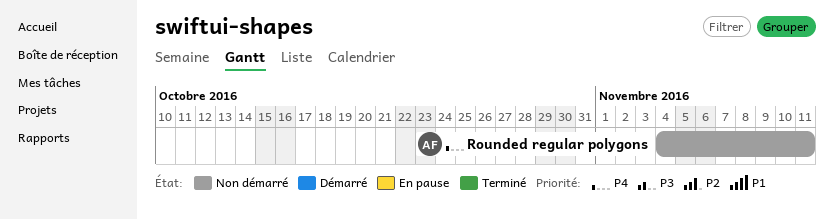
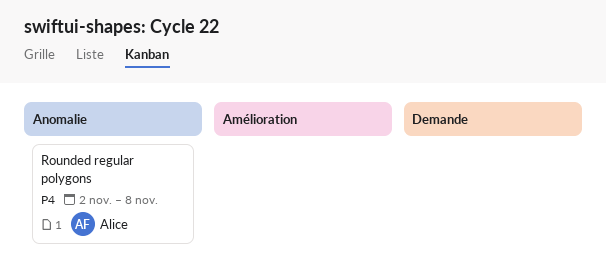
Rounded regular polygons, start: Nov 4 -> Nov 2
Rounded regular polygons, due: Nov 11 -> Nov 8

